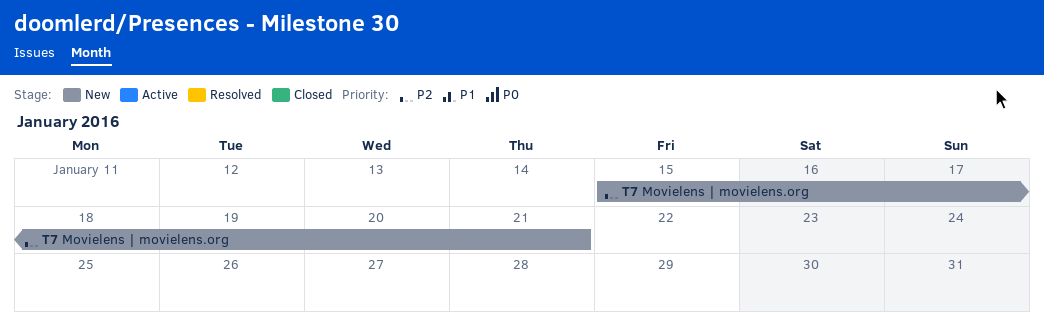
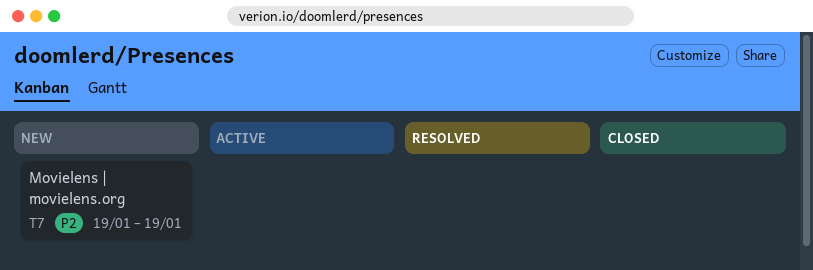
T7, start: Jan 15 -> Jan 19
T7, due: Jan 21 -> Jan 19

